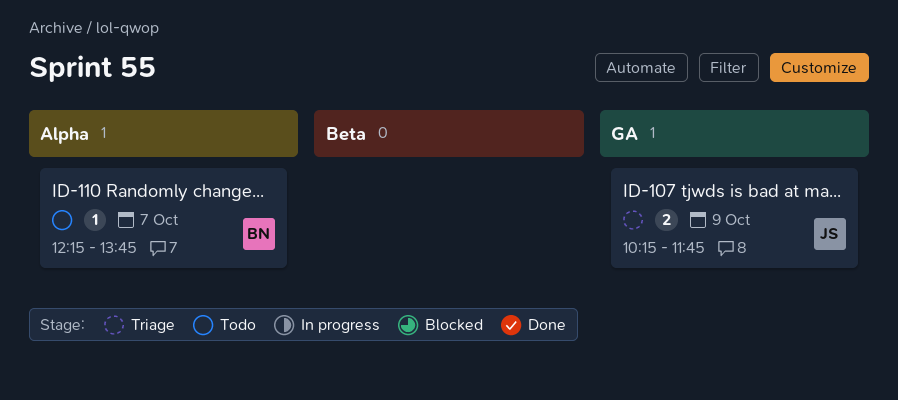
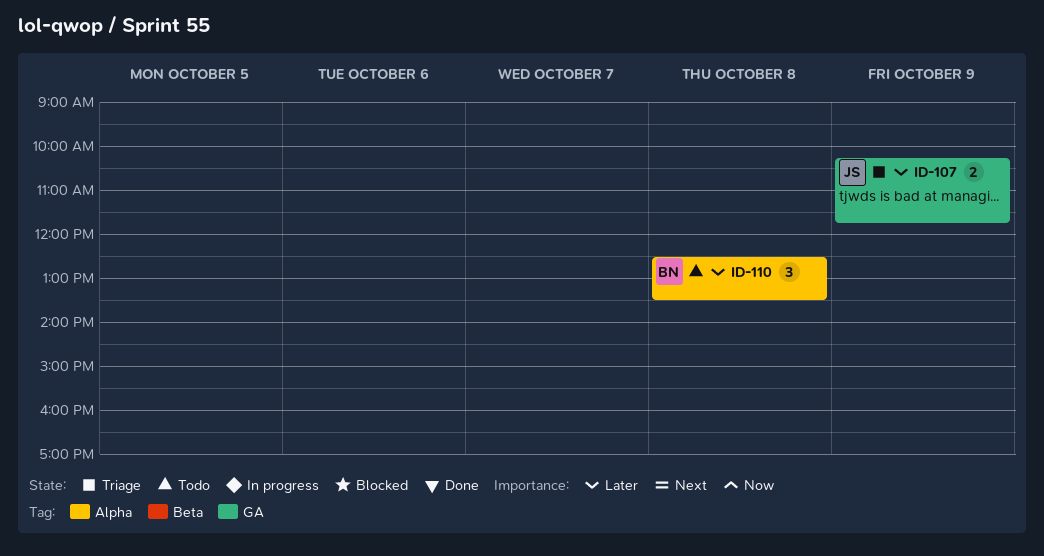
ID-110, estimate: 1 -> 3
ID-110, day: Oct 7 -> Oct 8
ID-110, begins: 12:15 -> 12:30
ID-110, ends: 13:45 -> 13:30

